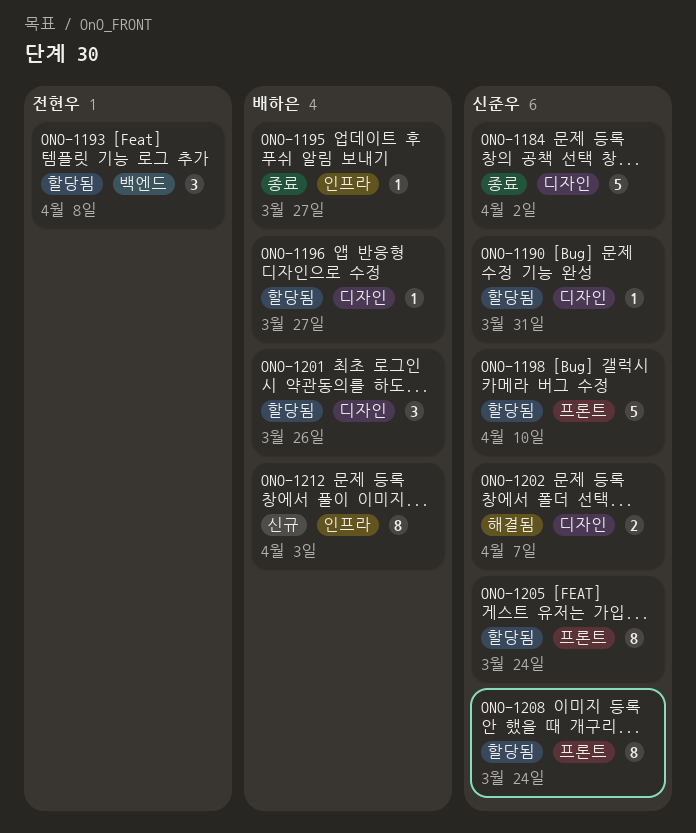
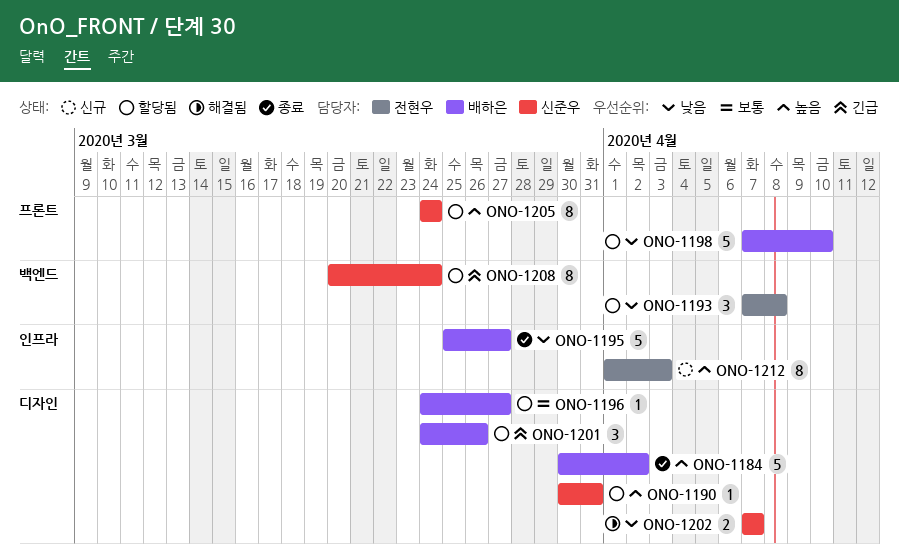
ONO-1184, owner: 신준우 -> 배하은
ONO-1195, estimate: 1 -> 5
ONO-1198, owner: 신준우 -> 배하은
ONO-1208, label: 프론트 -> 백엔드
ONO-1212, owner: 배하은 -> 전현우

